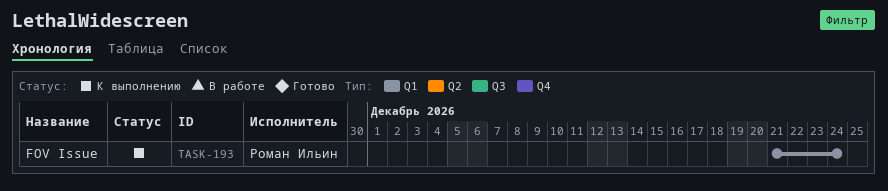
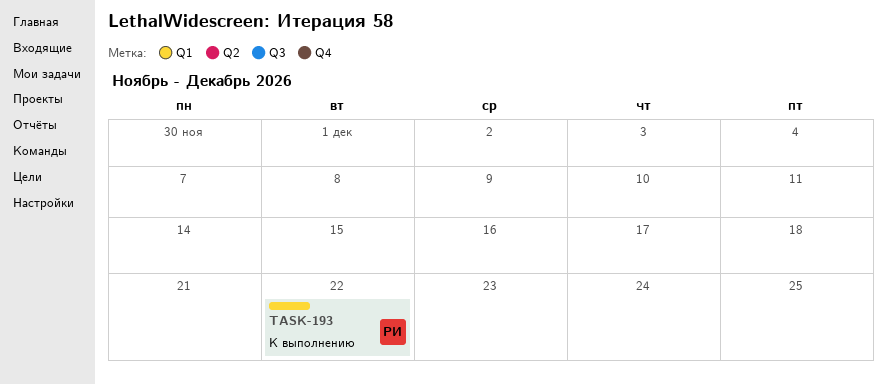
TASK-193, due: Dec 24 -> Dec 22

